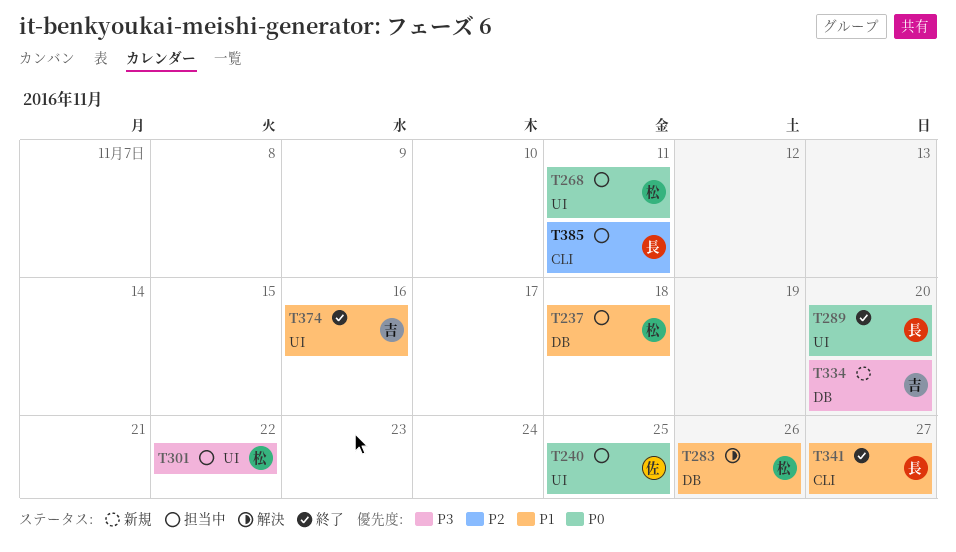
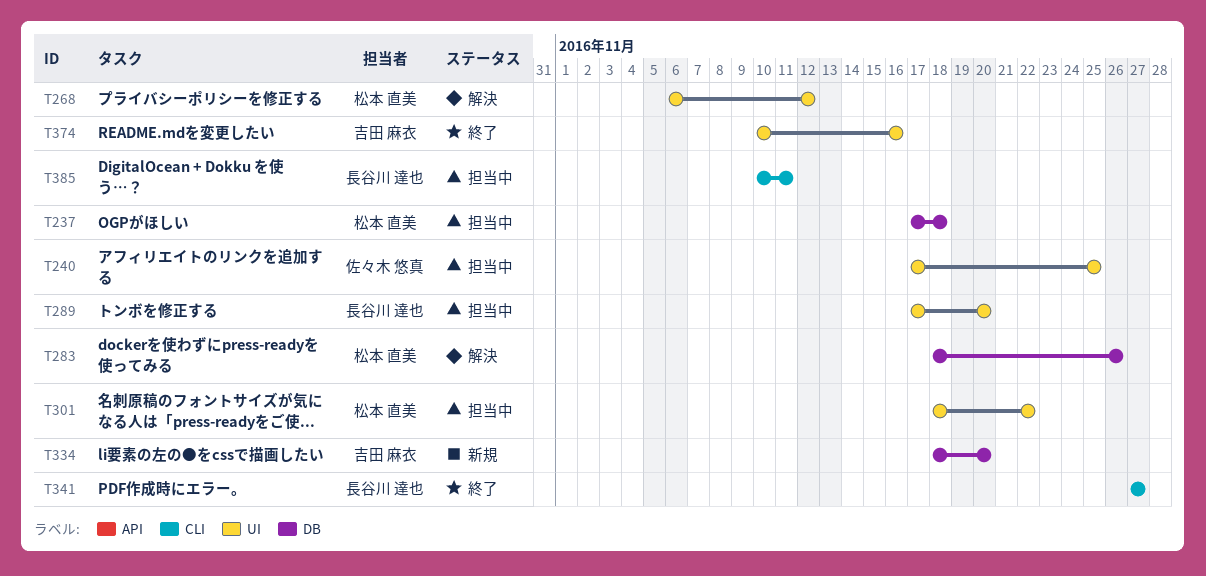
T268, status: 担当中 -> 解決
T268, due: Nov 11 -> Nov 12
T289, status: 終了 -> 担当中

